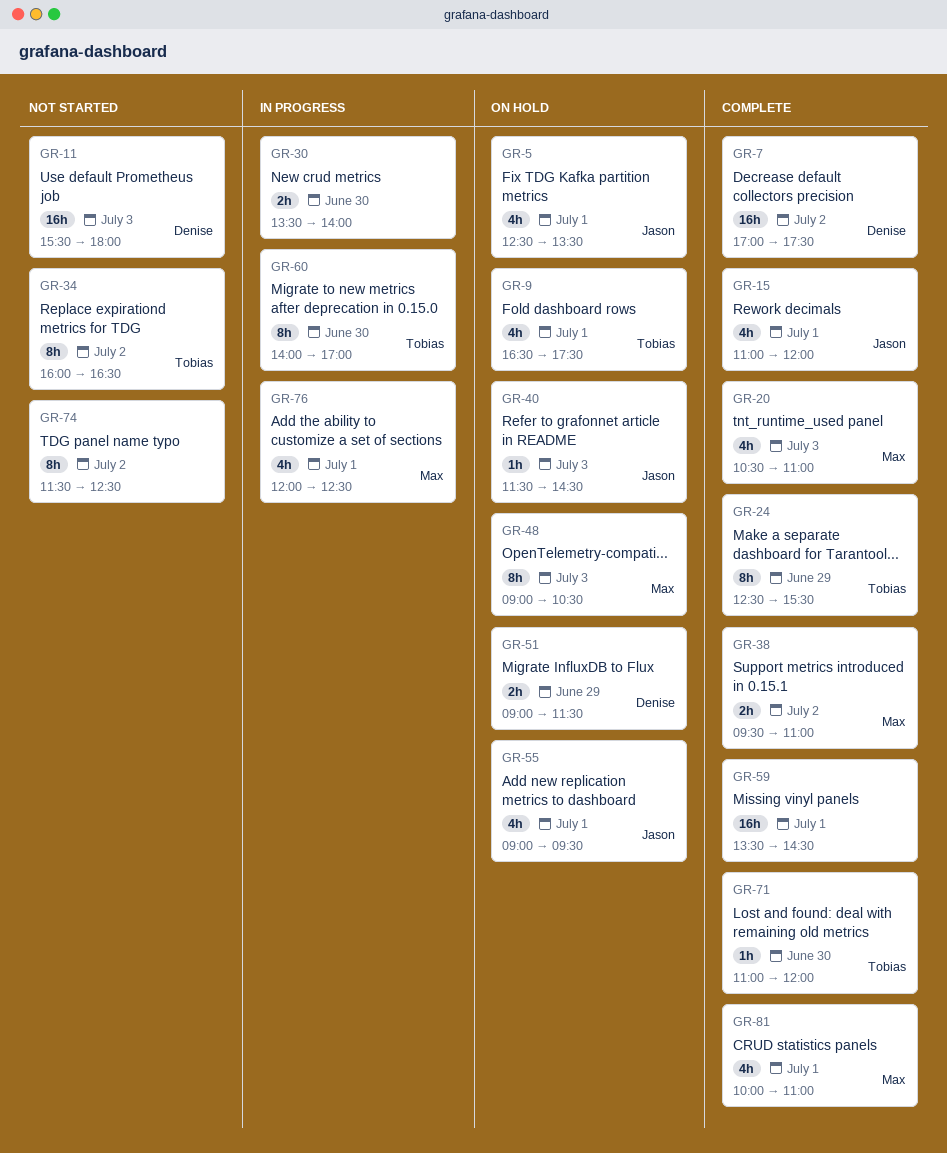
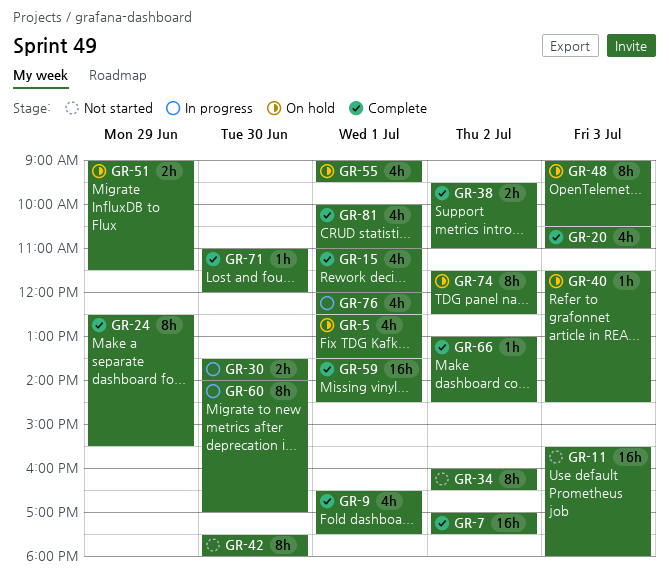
GR-9, status: On hold -> Complete
GR-42: none -> present
GR-66: none -> present
GR-74, status: Not started -> On hold

